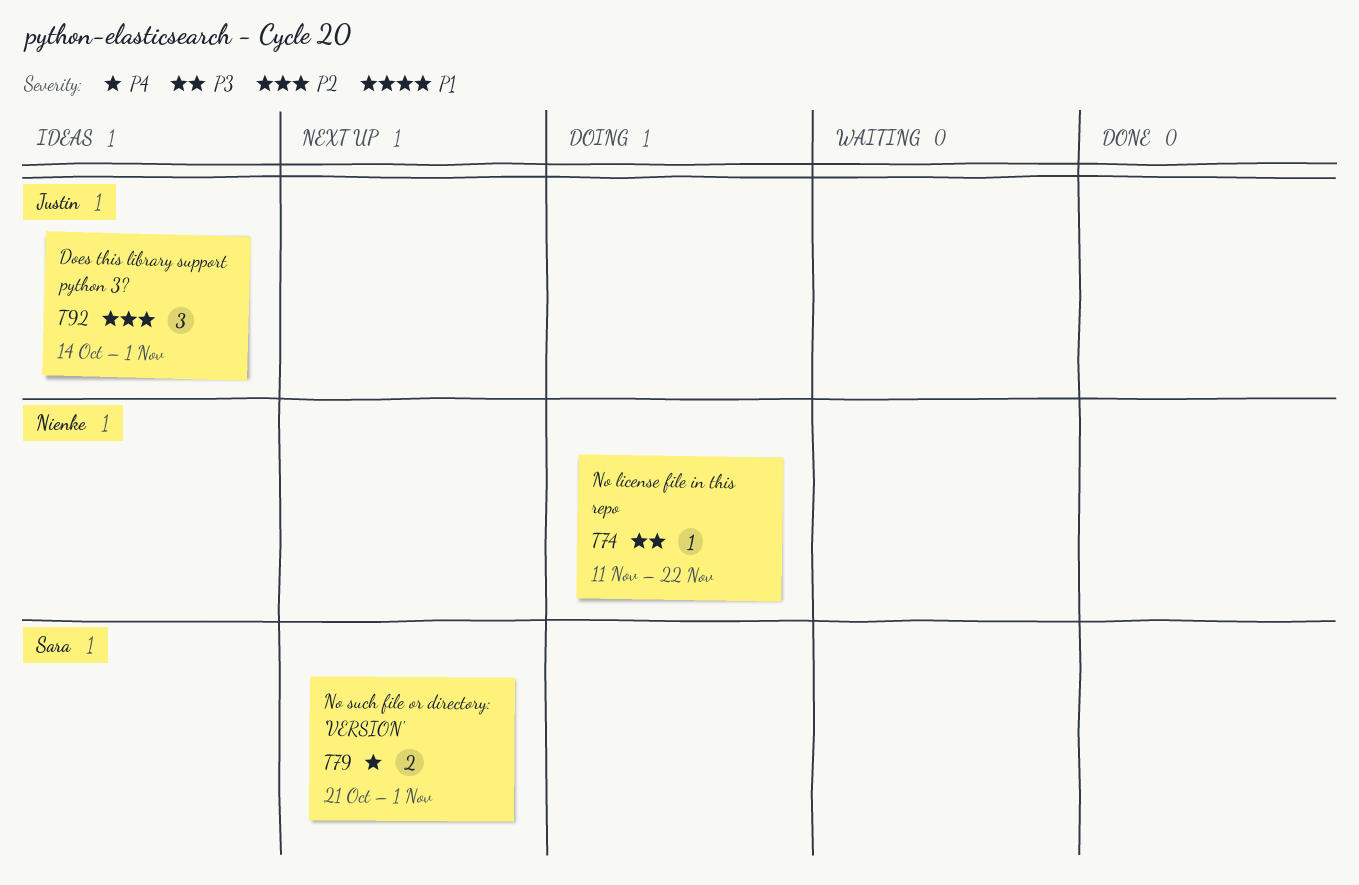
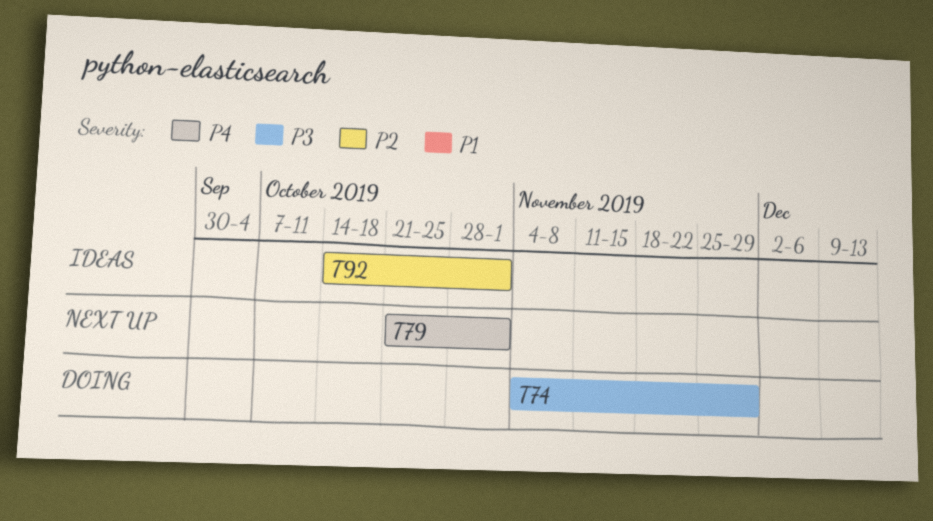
T74, start: Nov 11 -> Nov 4
T74, due: Nov 22 -> Nov 29

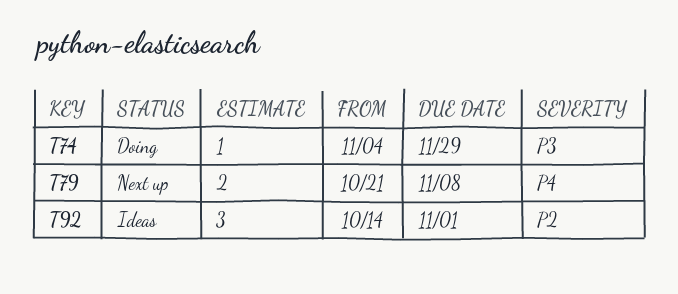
T79, due: Nov 1 -> Nov 8

